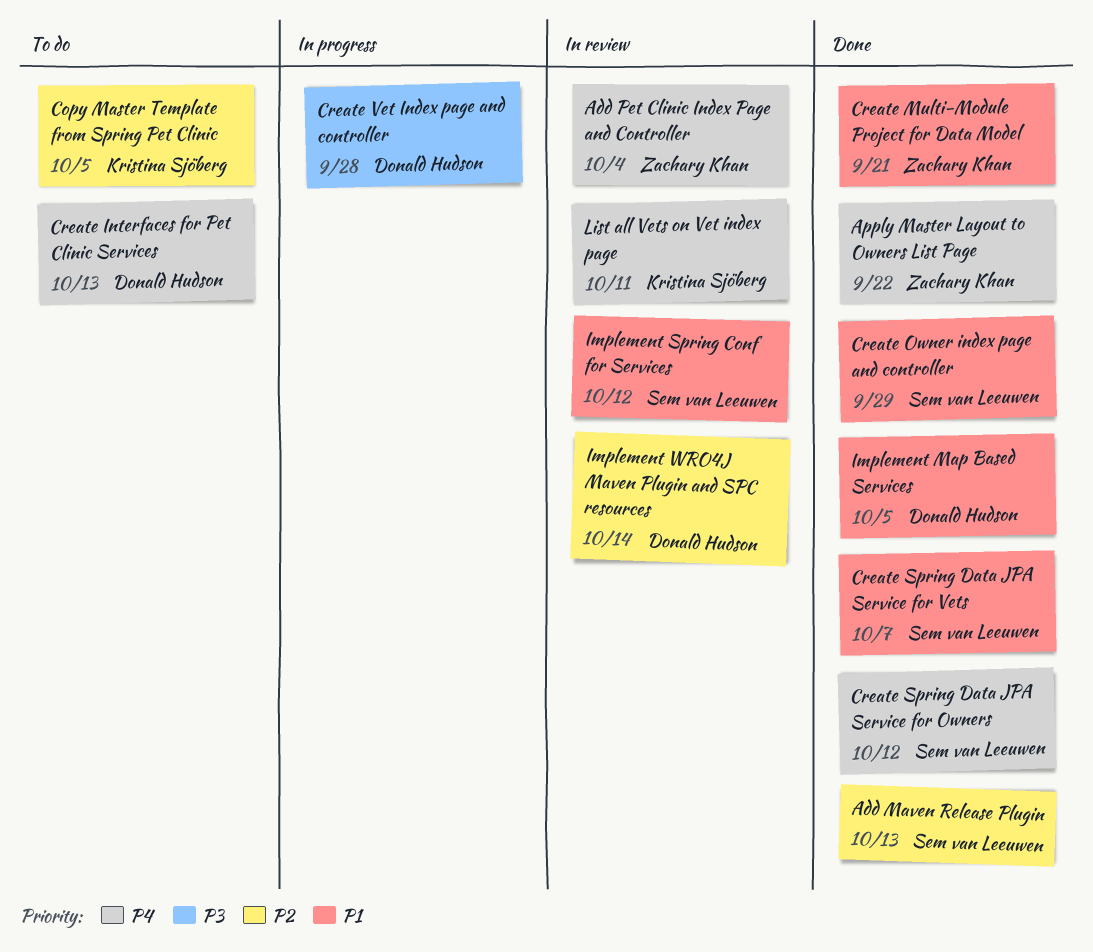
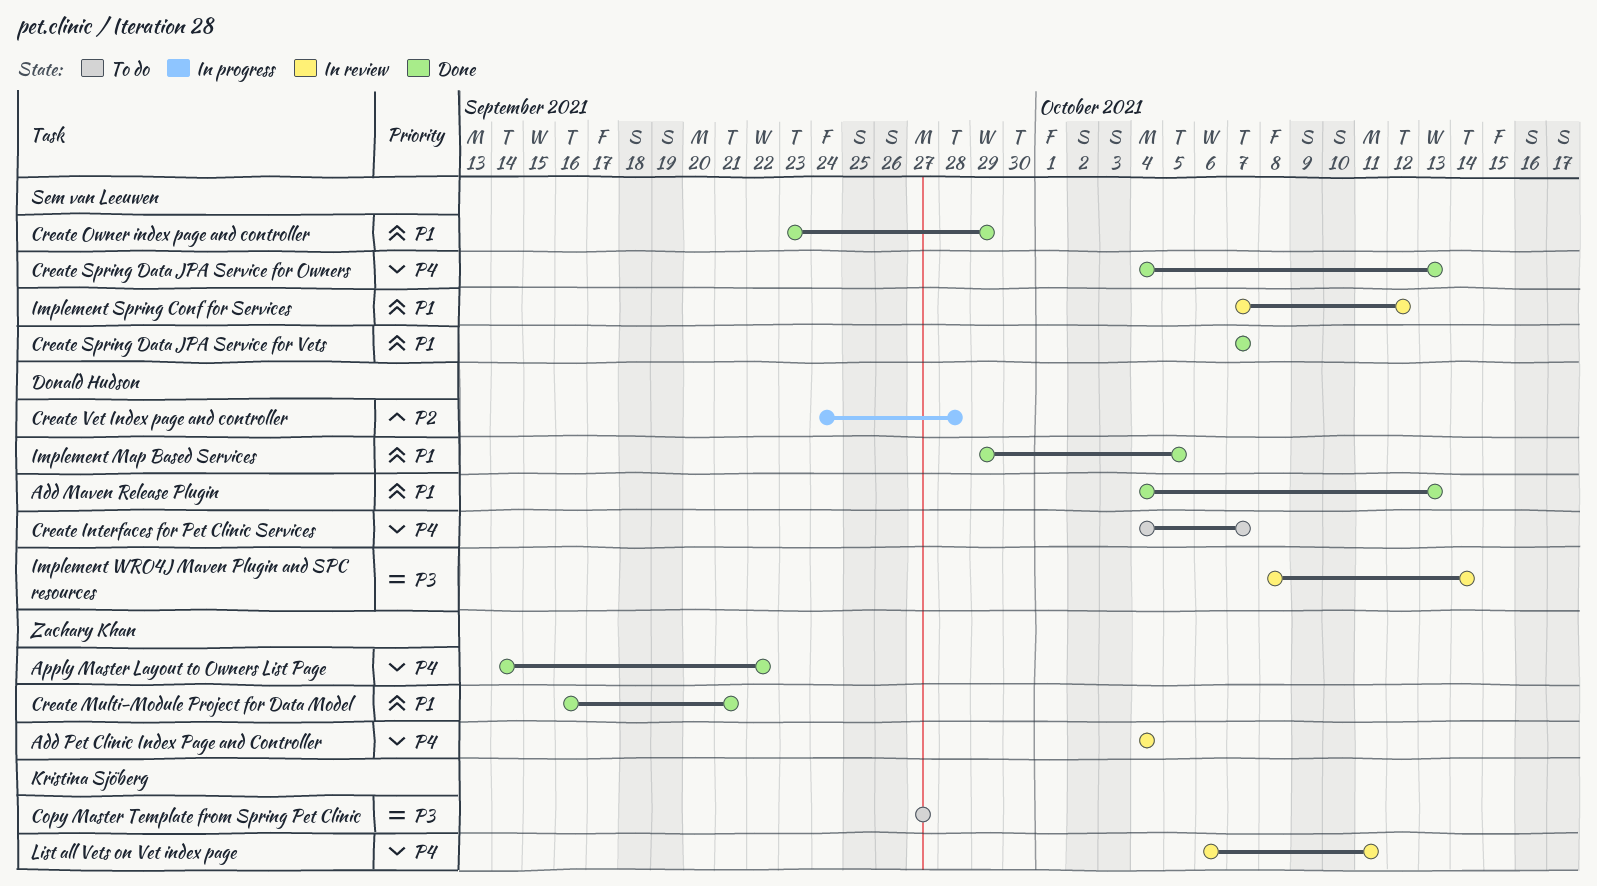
Add Maven Release Plugin, owner: Sem van Leeuwen -> Donald Hudson
Add Maven Release Plugin, priority: P2 -> P1
Copy Master Template from Spring Pet Clinic, priority: P2 -> P3
Copy Master Template from Spring Pet Clinic, due: Oct 5 -> Sep 27
Create Interfaces for Pet Clinic Services, due: Oct 13 -> Oct 7
Create Spring Data JPA Service for Owners, due: Oct 12 -> Oct 13
Create Vet Index page and controller, priority: P3 -> P2
Implement WRO4J Maven Plugin and SPC resources, priority: P2 -> P3

